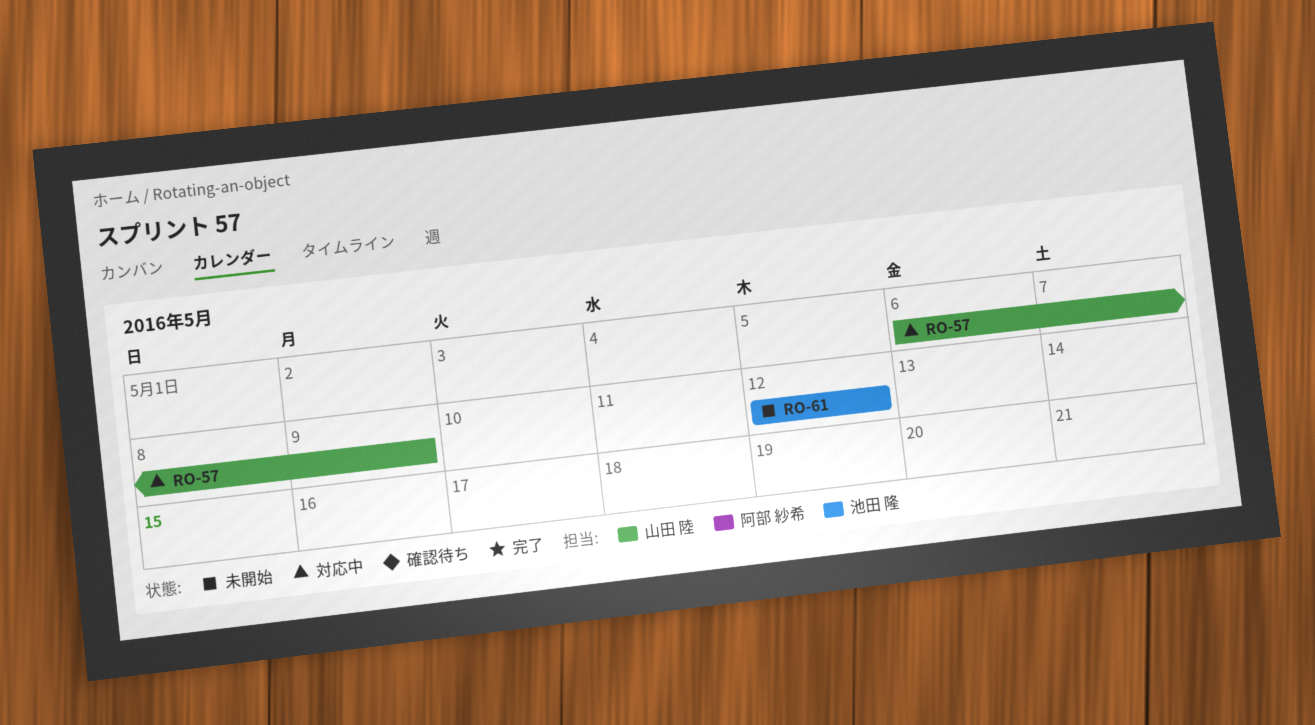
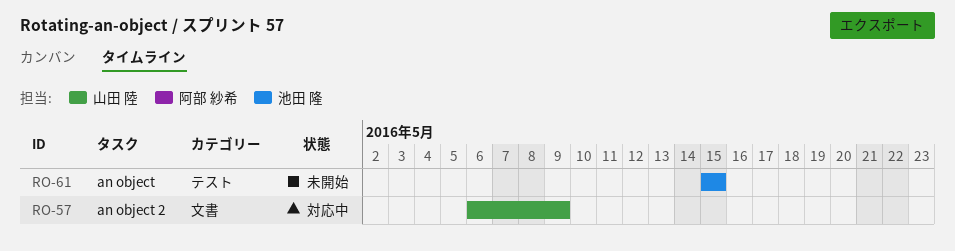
RO-61, start: May 12 -> May 15
RO-61, due: May 12 -> May 15

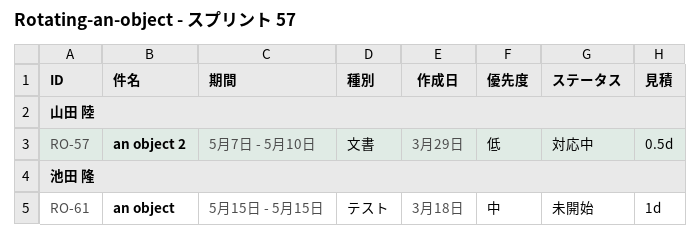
RO-57, start: May 6 -> May 7
RO-57, due: May 9 -> May 10

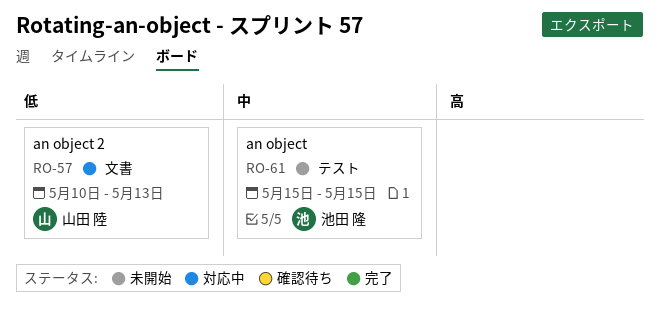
RO-57, start: May 7 -> May 10
RO-57, due: May 10 -> May 13

